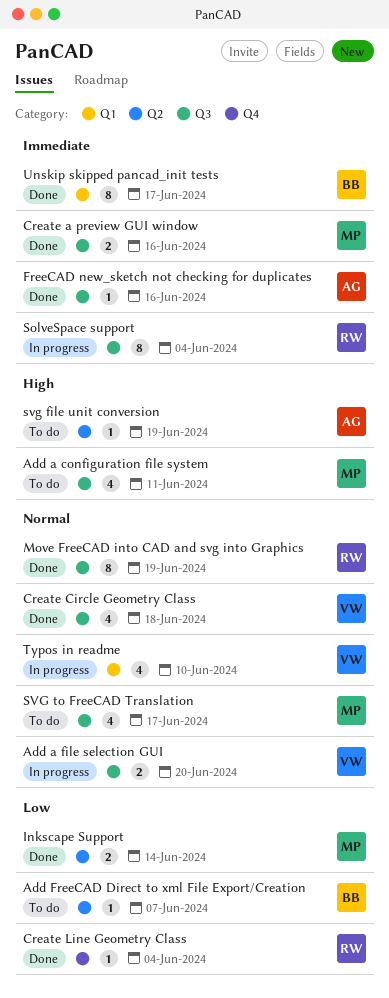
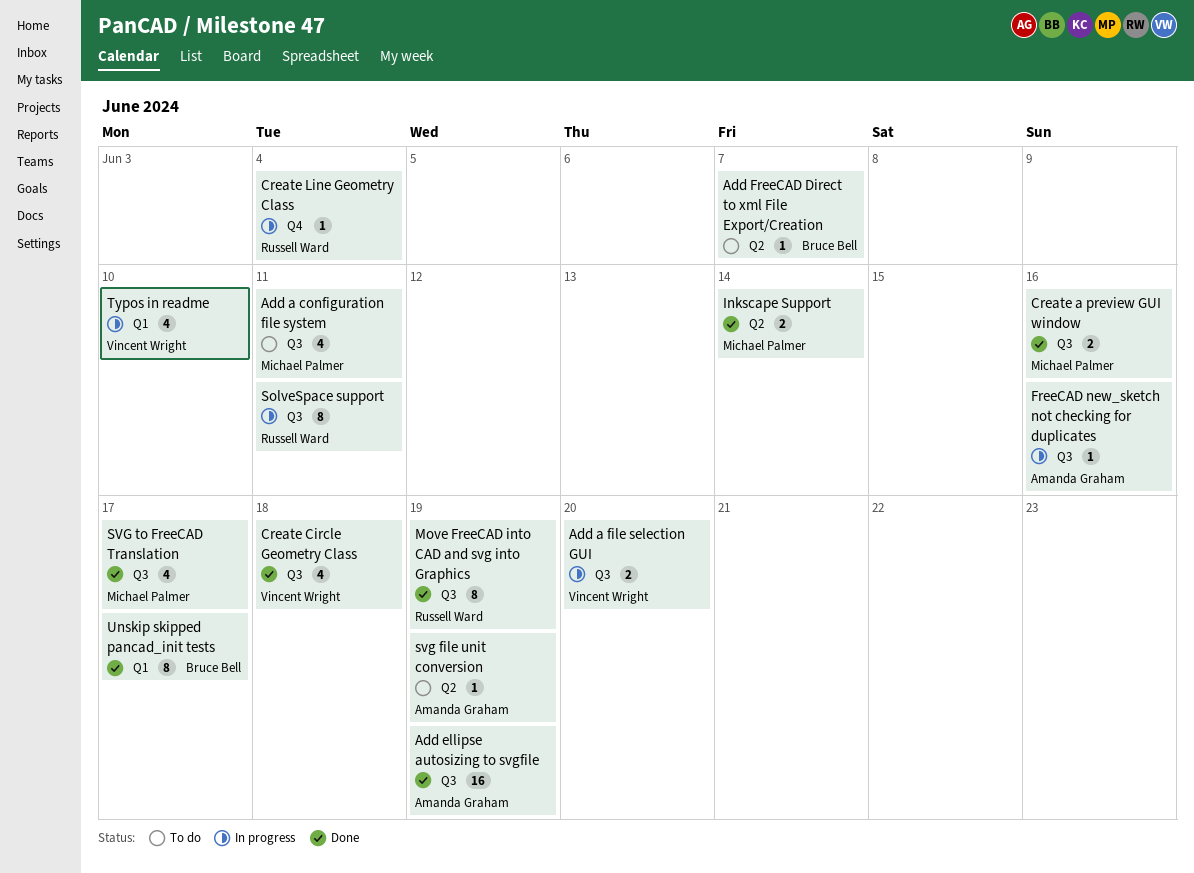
Add ellipse autosizing to svgfile: none -> present
Create Line Geometry Class, status: Done -> In progress
FreeCAD new_sketch not checking for duplicates, status: Done -> In progress
SolveSpace support, due: Jun 4 -> Jun 11
SVG to FreeCAD Translation, status: To do -> Done

